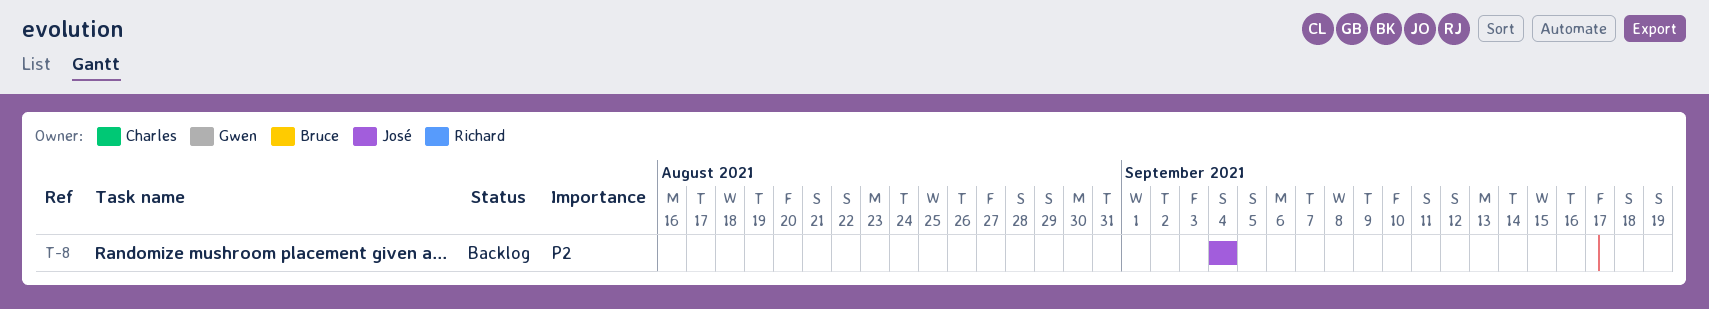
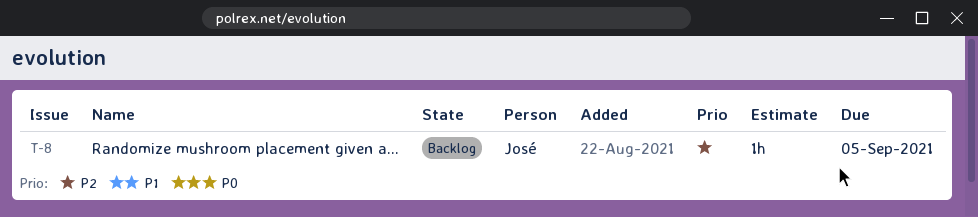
T-8, due: Sep 4 -> Sep 5

